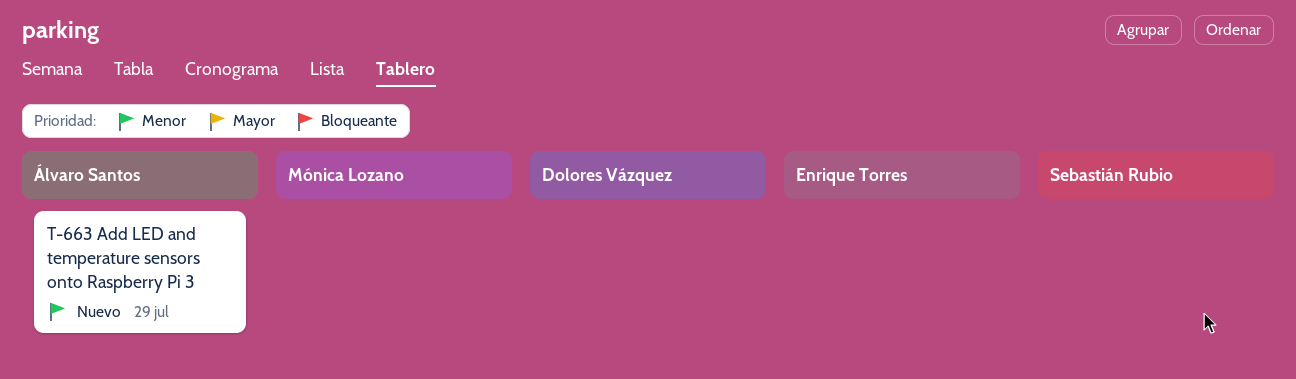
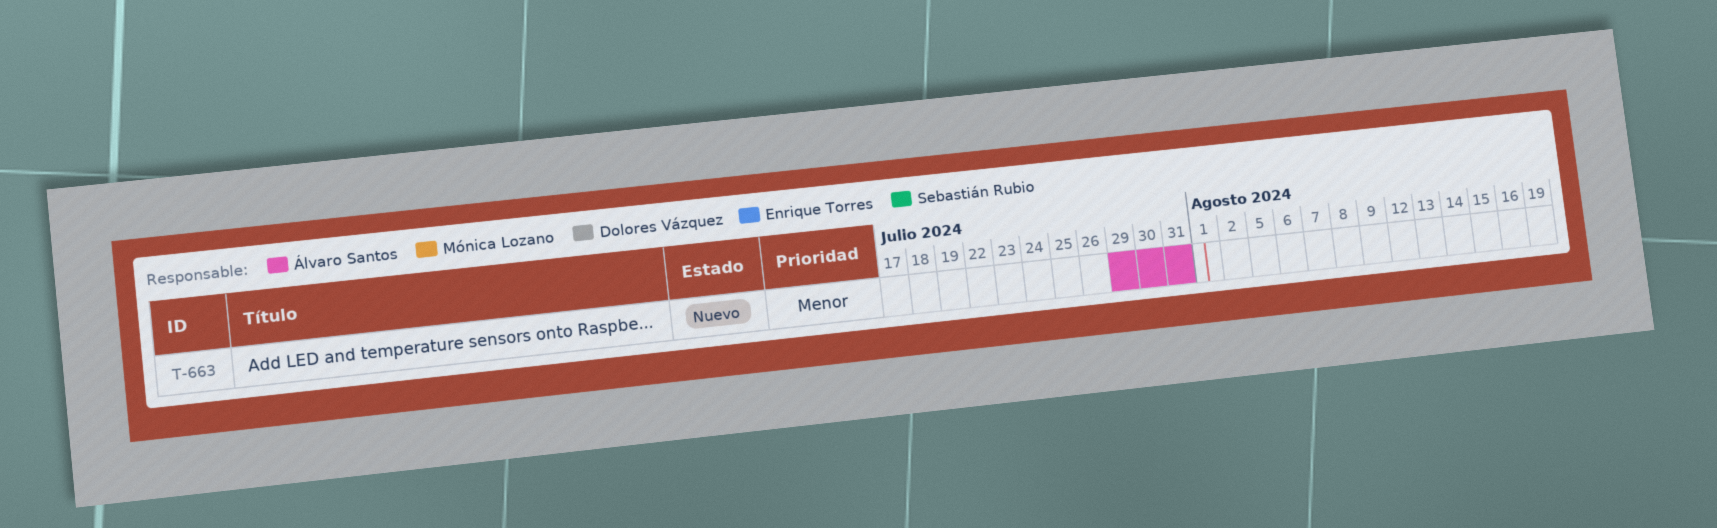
T-663, due: Jul 29 -> Jul 31

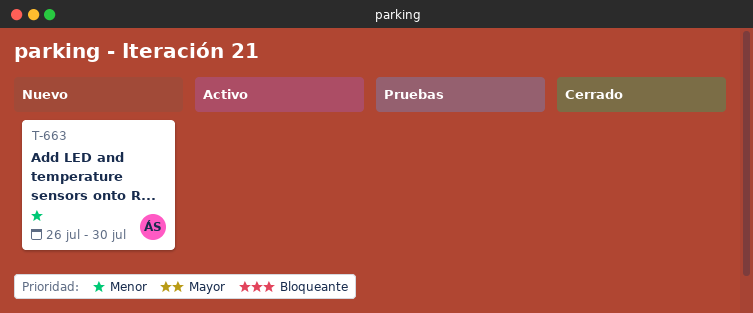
T-663, start: Jul 29 -> Jul 26
T-663, due: Jul 31 -> Jul 30

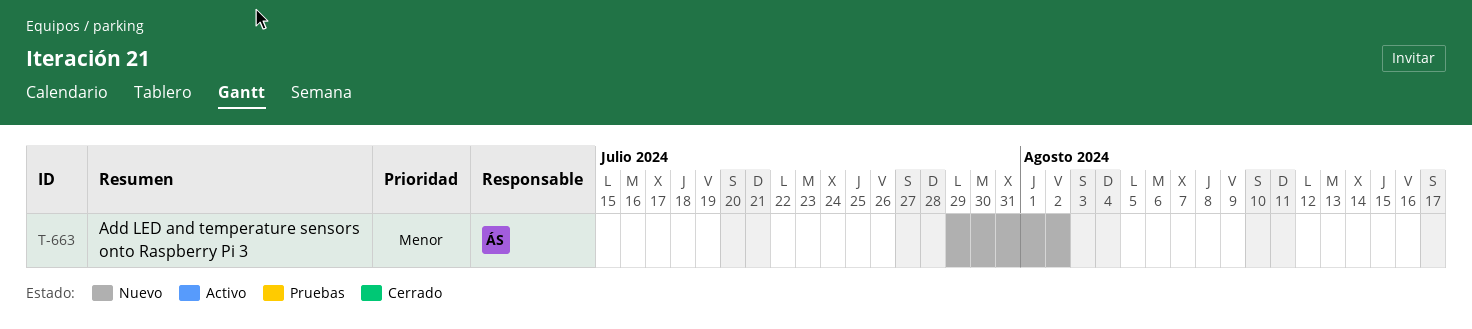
T-663, start: Jul 26 -> Jul 29
T-663, due: Jul 30 -> Aug 2

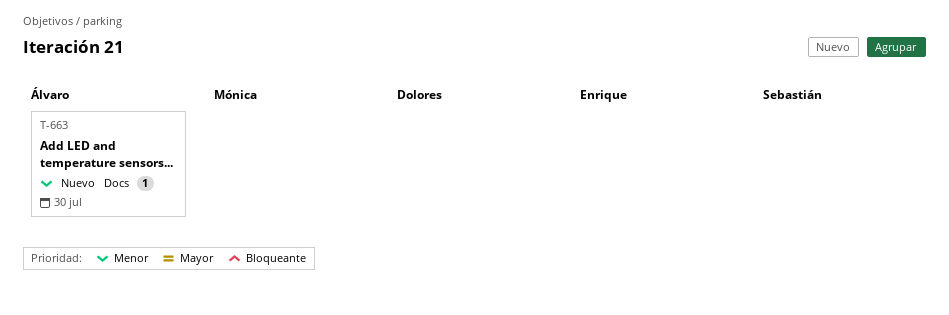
T-663, due: Aug 2 -> Jul 30

